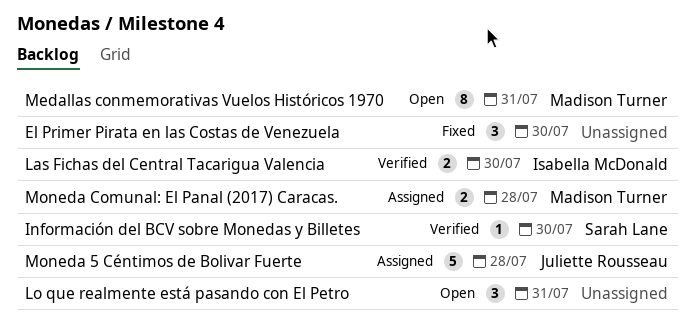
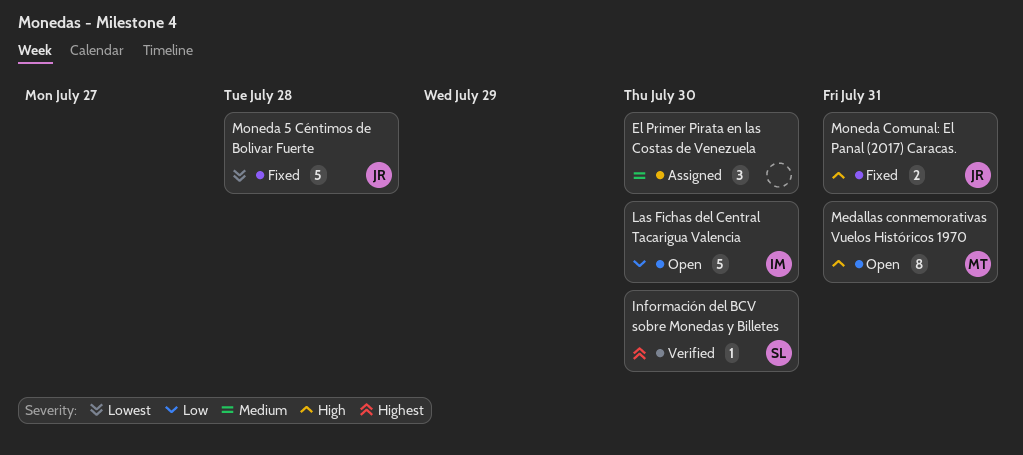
El Primer Pirata en las Costas de Venezuela, status: Fixed -> Assigned
Las Fichas del Central Tacarigua Valencia, status: Verified -> Open
Las Fichas del Central Tacarigua Valencia, estimate: 2 -> 5
Lo que realmente está pasando con El Petro: present -> none
Moneda 5 Céntimos de Bolivar Fuerte, status: Assigned -> Fixed
Moneda Comunal: El Panal (2017) Caracas., status: Assigned -> Fixed
Moneda Comunal: El Panal (2017) Caracas., owner: Madison Turner -> Juliette Rousseau
Moneda Comunal: El Panal (2017) Caracas., due: Jul 28 -> Jul 31

